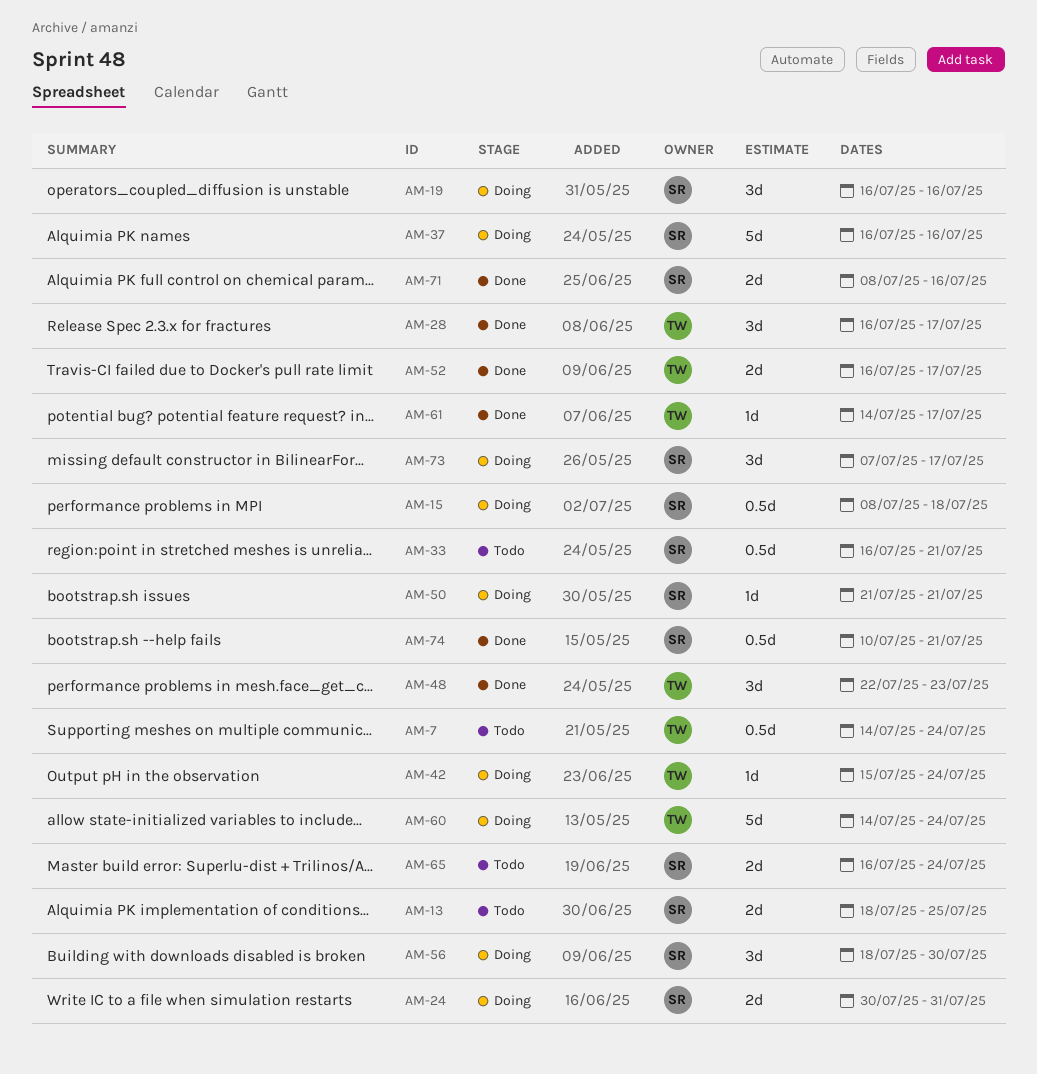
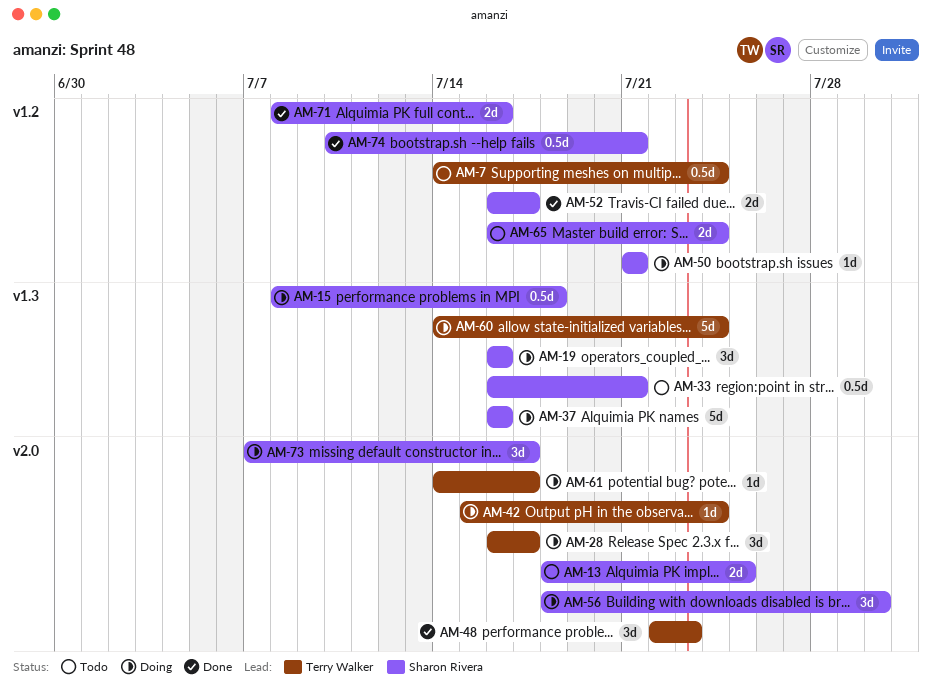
AM-24: present -> none
AM-28, status: Done -> Doing
AM-52, owner: Terry Walker -> Sharon Rivera
AM-61, status: Done -> Doing

